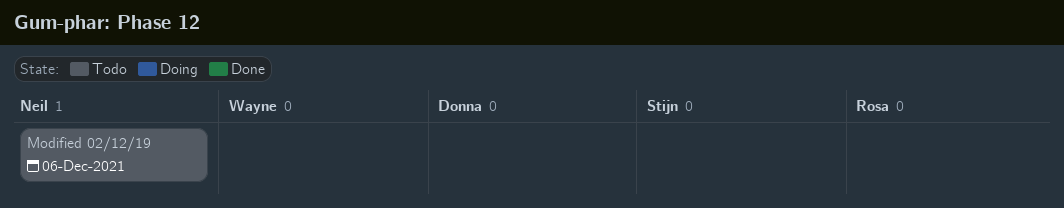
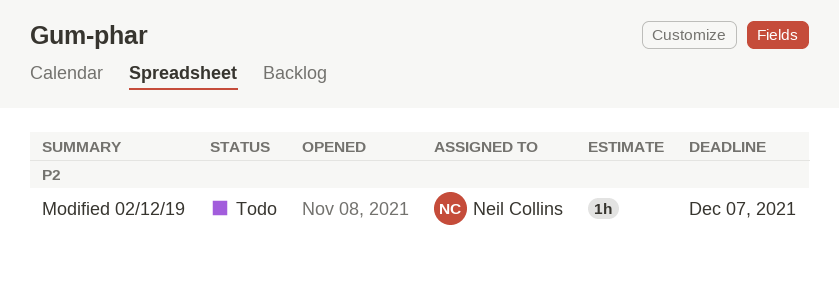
Modified 02/12/19, due: Dec 6 -> Dec 7

